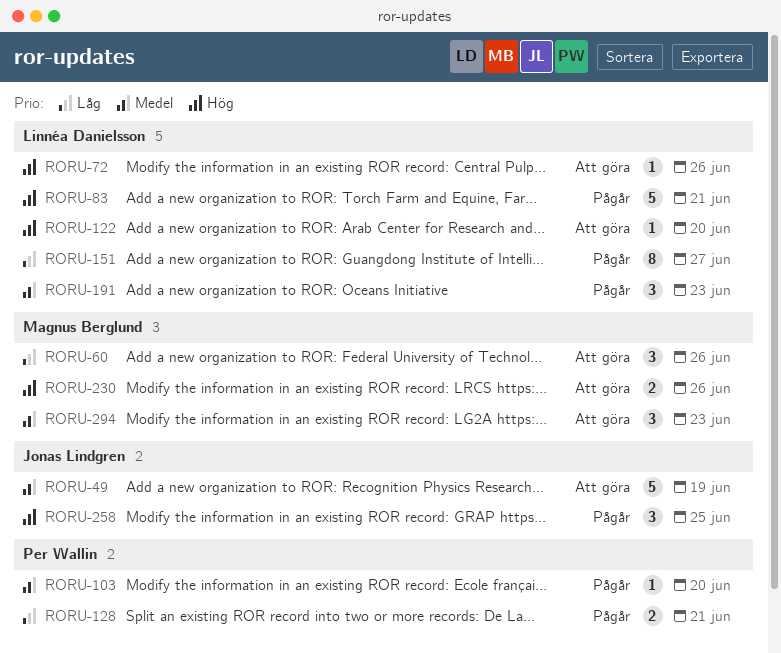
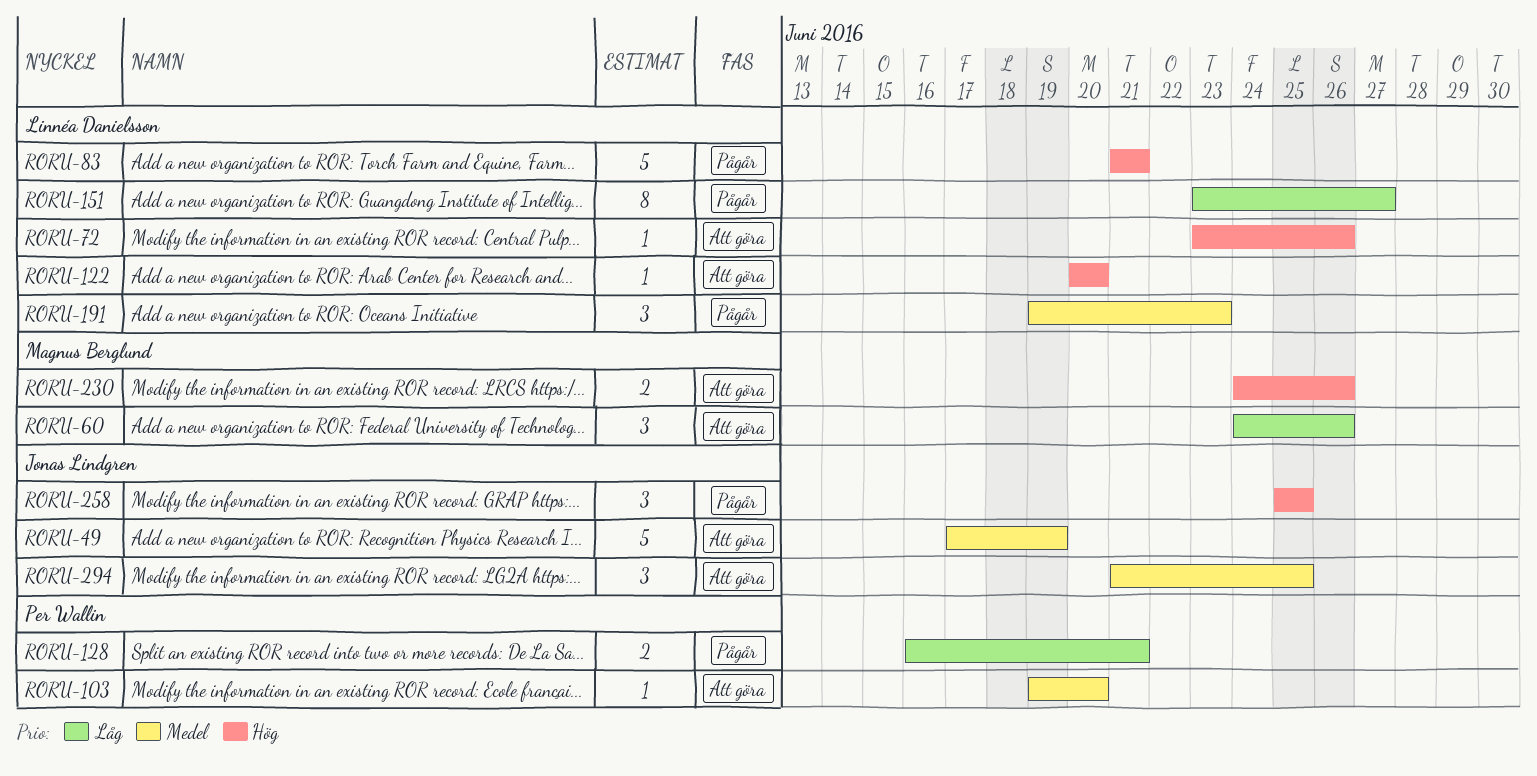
RORU-103, status: Pågår -> Att göra
RORU-294, owner: Magnus Berglund -> Jonas Lindgren
RORU-294, due: Jun 23 -> Jun 25

